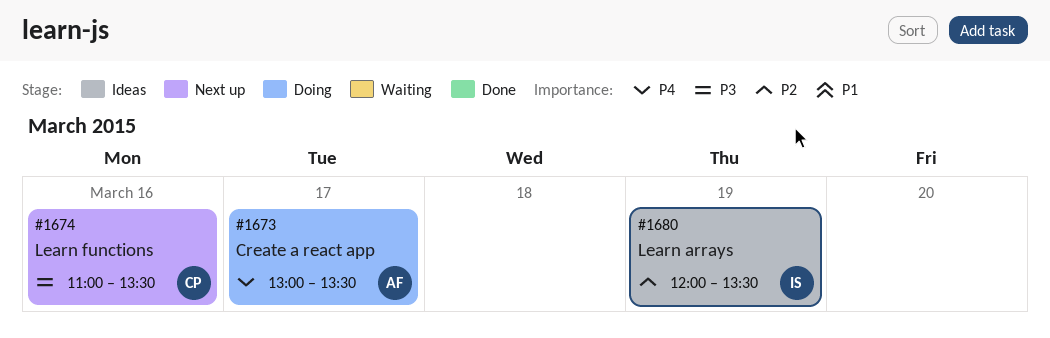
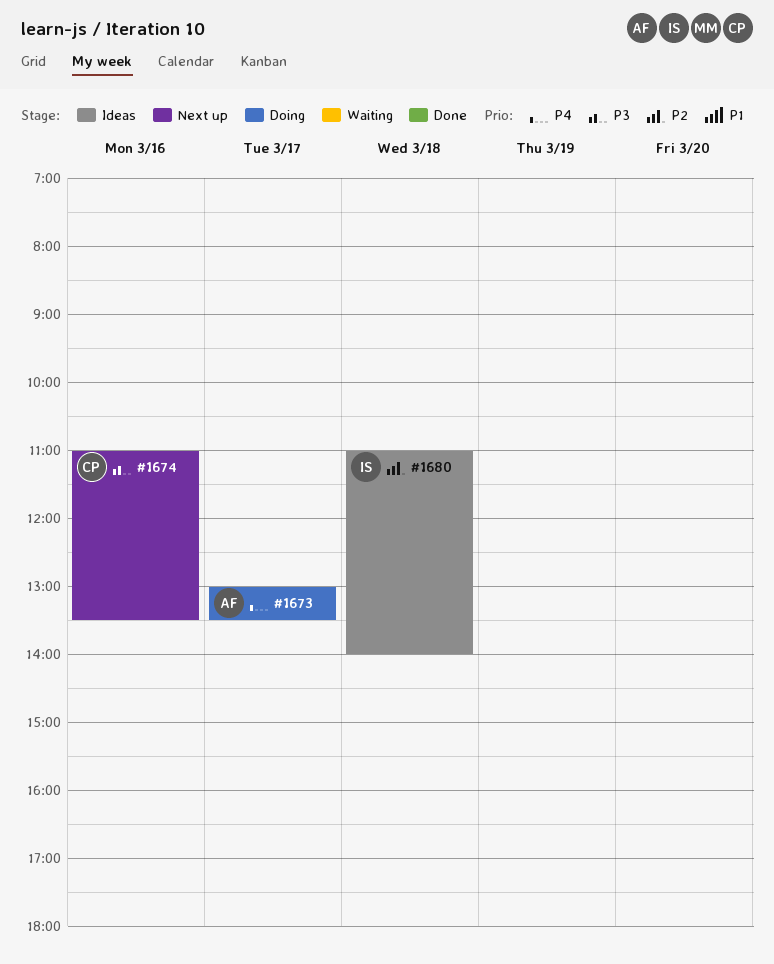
#1680, day: Mar 19 -> Mar 18
#1680, begins: 12:00 -> 11:00
#1680, ends: 13:30 -> 14:00

